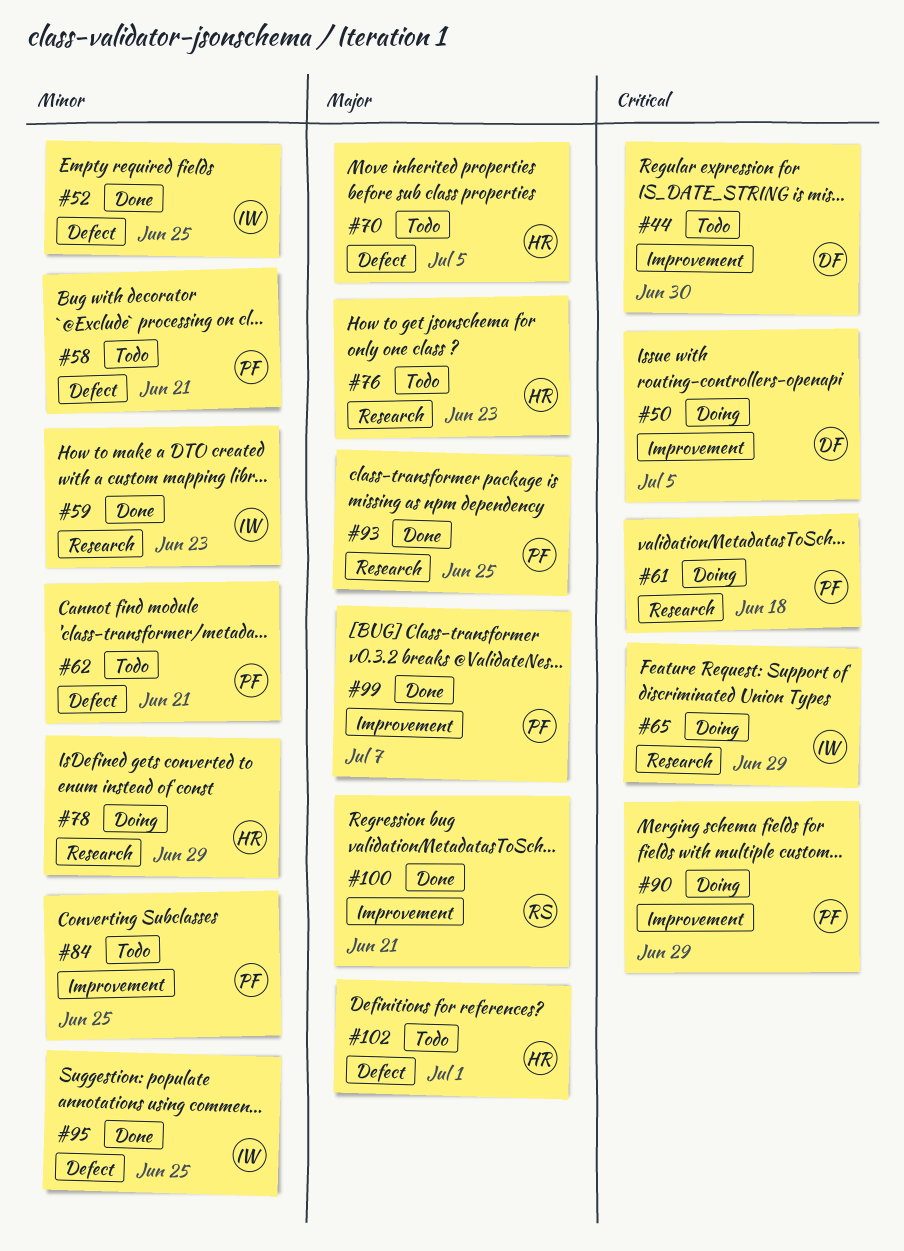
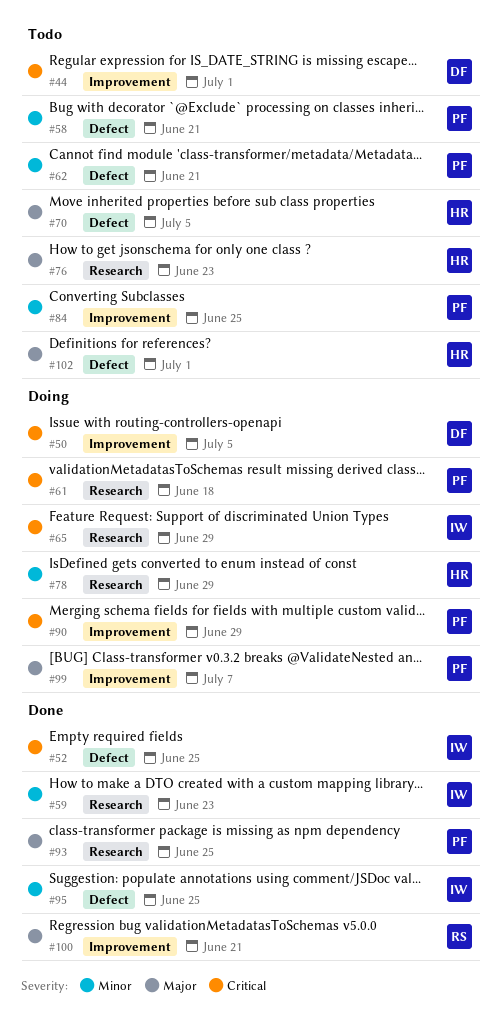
#44, due: Jun 30 -> Jul 1
#52, priority: Minor -> Critical
#99, status: Done -> Doing

